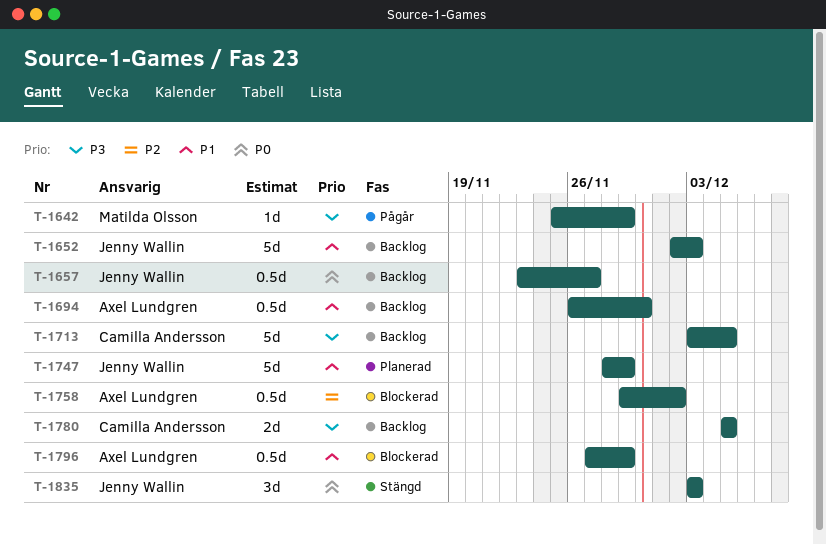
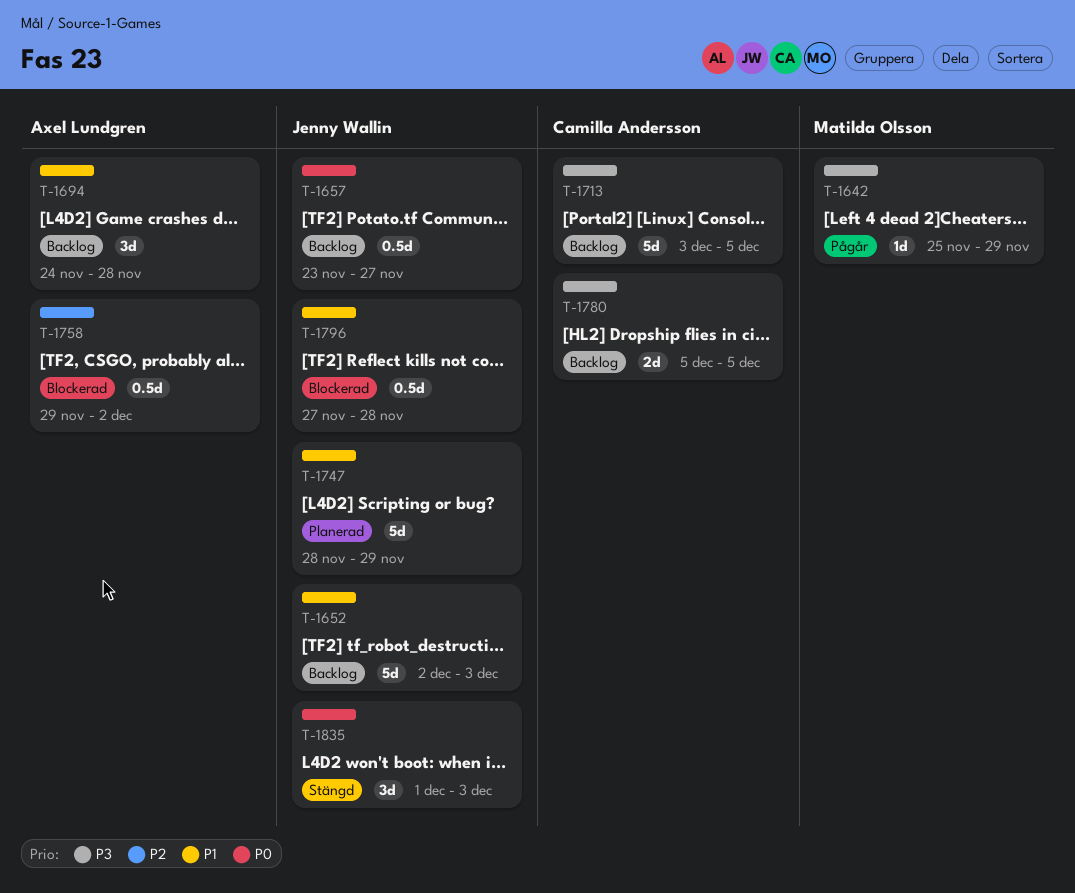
T-1694, estimate: 0.5d -> 3d
T-1694, start: Nov 26 -> Nov 24
T-1694, due: Nov 30 -> Nov 28
T-1796, owner: Axel Lundgren -> Jenny Wallin
T-1796, due: Nov 29 -> Nov 28
T-1835, start: Dec 3 -> Dec 1

